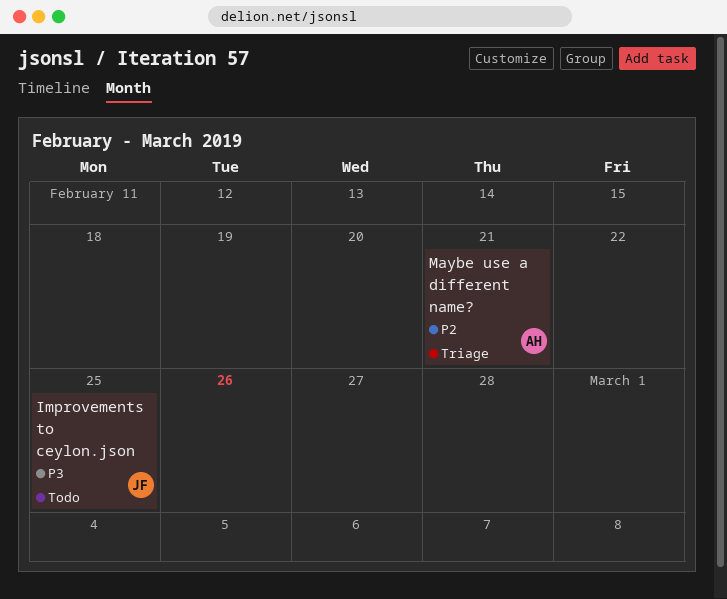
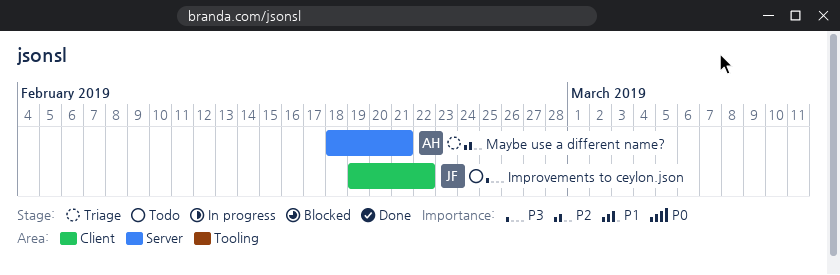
Improvements to ceylon.json, due: Feb 25 -> Feb 22

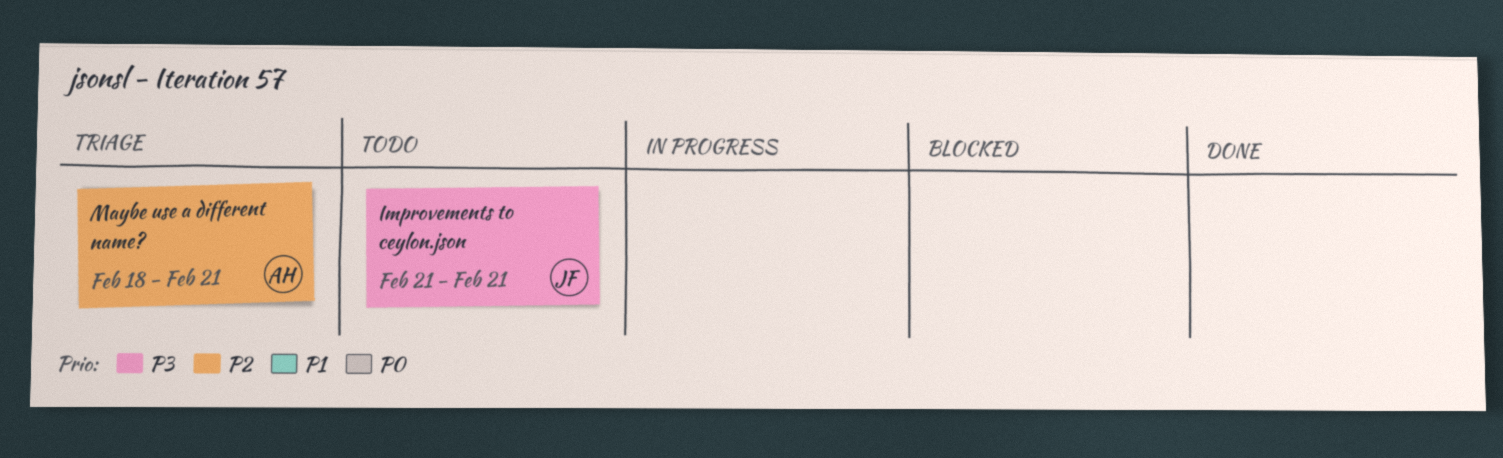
Improvements to ceylon.json, start: Feb 19 -> Feb 21
Improvements to ceylon.json, due: Feb 22 -> Feb 21

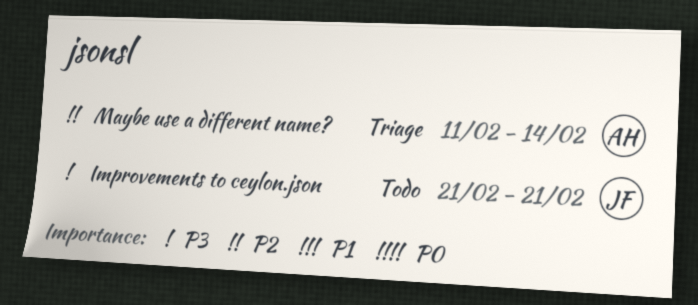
Maybe use a different name?, start: Feb 18 -> Feb 11
Maybe use a different name?, due: Feb 21 -> Feb 14

